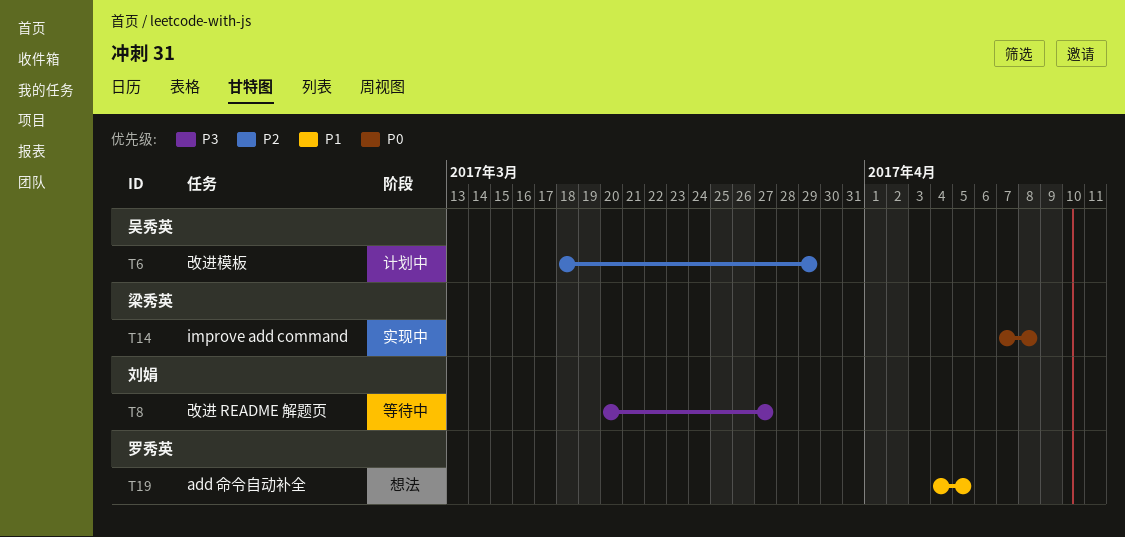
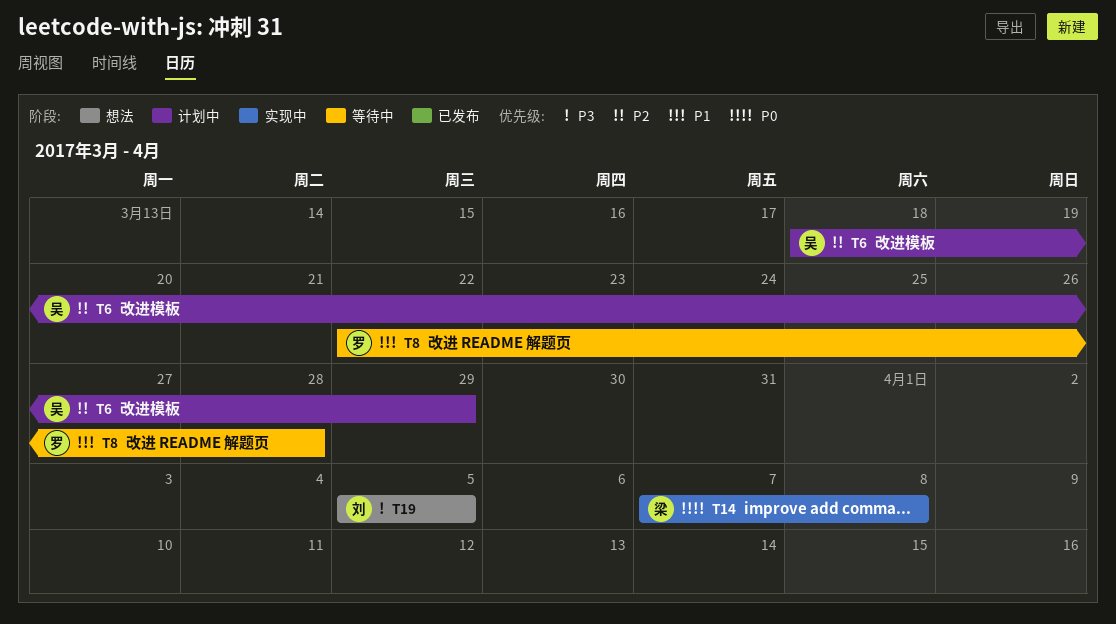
T8, owner: 刘娟 -> 罗秀英
T8, priority: P3 -> P1
T8, start: Mar 20 -> Mar 22
T8, due: Mar 27 -> Mar 28
T19, owner: 罗秀英 -> 刘娟
T19, priority: P1 -> P3
T19, start: Apr 4 -> Apr 5

